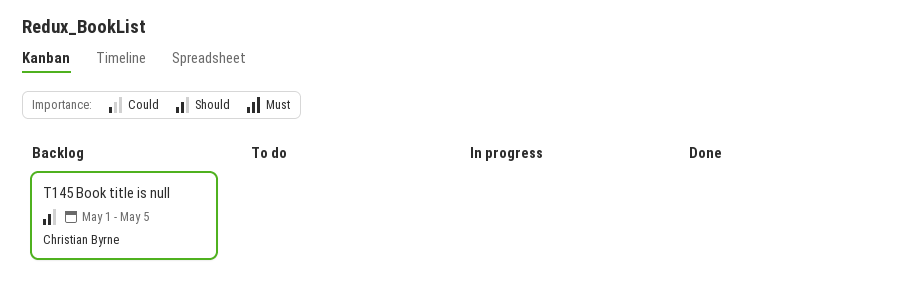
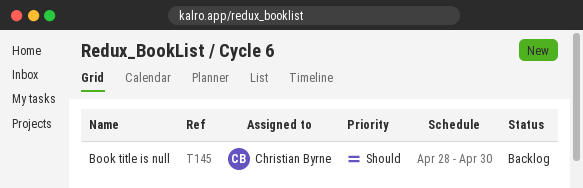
T145, start: May 1 -> Apr 28
T145, due: May 5 -> Apr 30

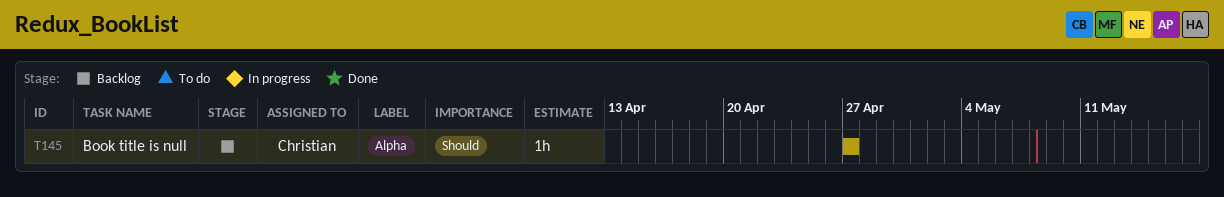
T145, start: Apr 28 -> Apr 27
T145, due: Apr 30 -> Apr 27

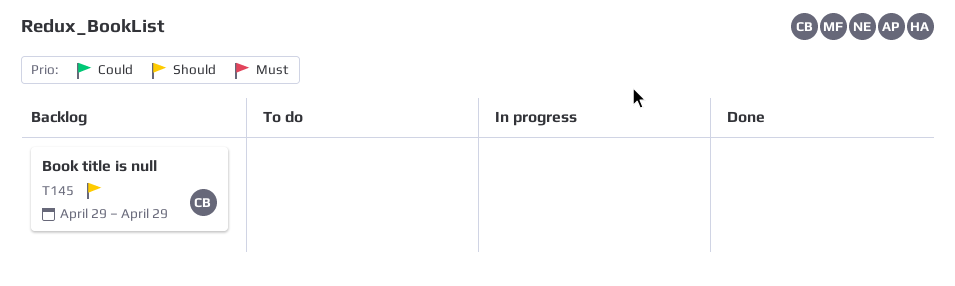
T145, start: Apr 27 -> Apr 29
T145, due: Apr 27 -> Apr 29

